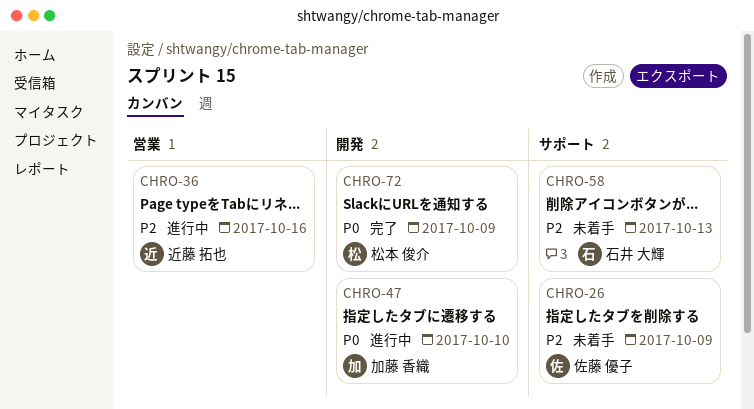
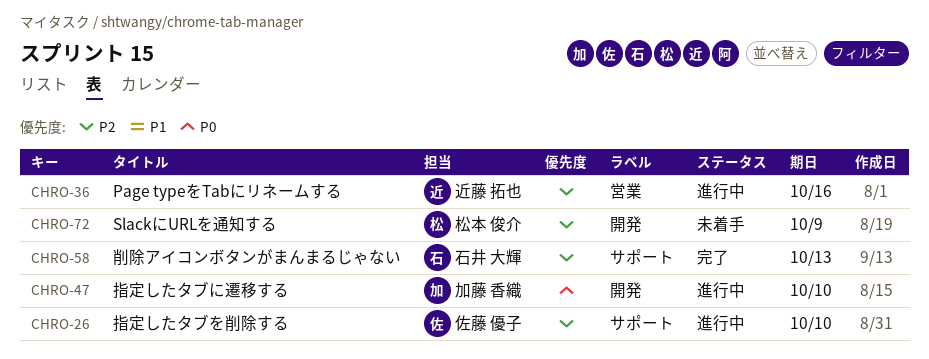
CHRO-26, status: 未着手 -> 進行中
CHRO-26, due: Oct 9 -> Oct 10
CHRO-58, status: 未着手 -> 完了
CHRO-72, status: 完了 -> 未着手
CHRO-72, priority: P0 -> P2

